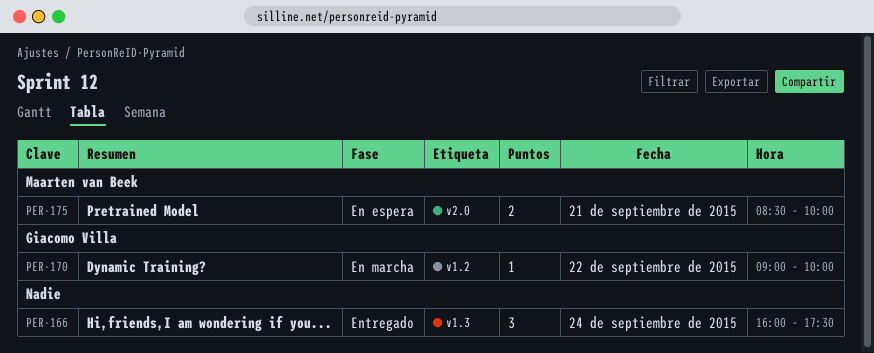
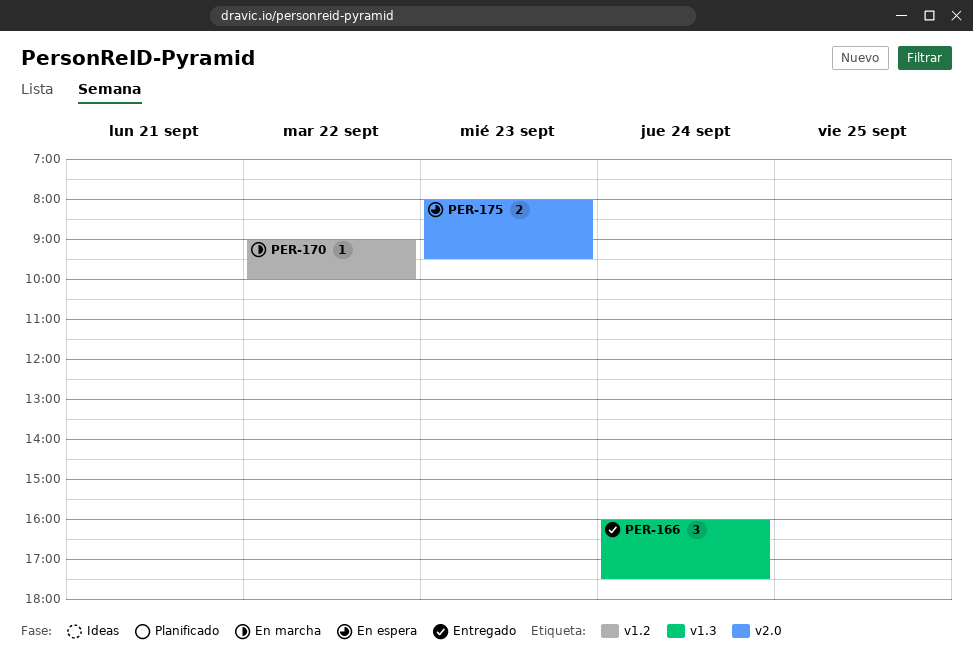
PER-175, day: Sep 21 -> Sep 23
PER-175, begins: 08:30 -> 08:00
PER-175, ends: 10:00 -> 09:30

